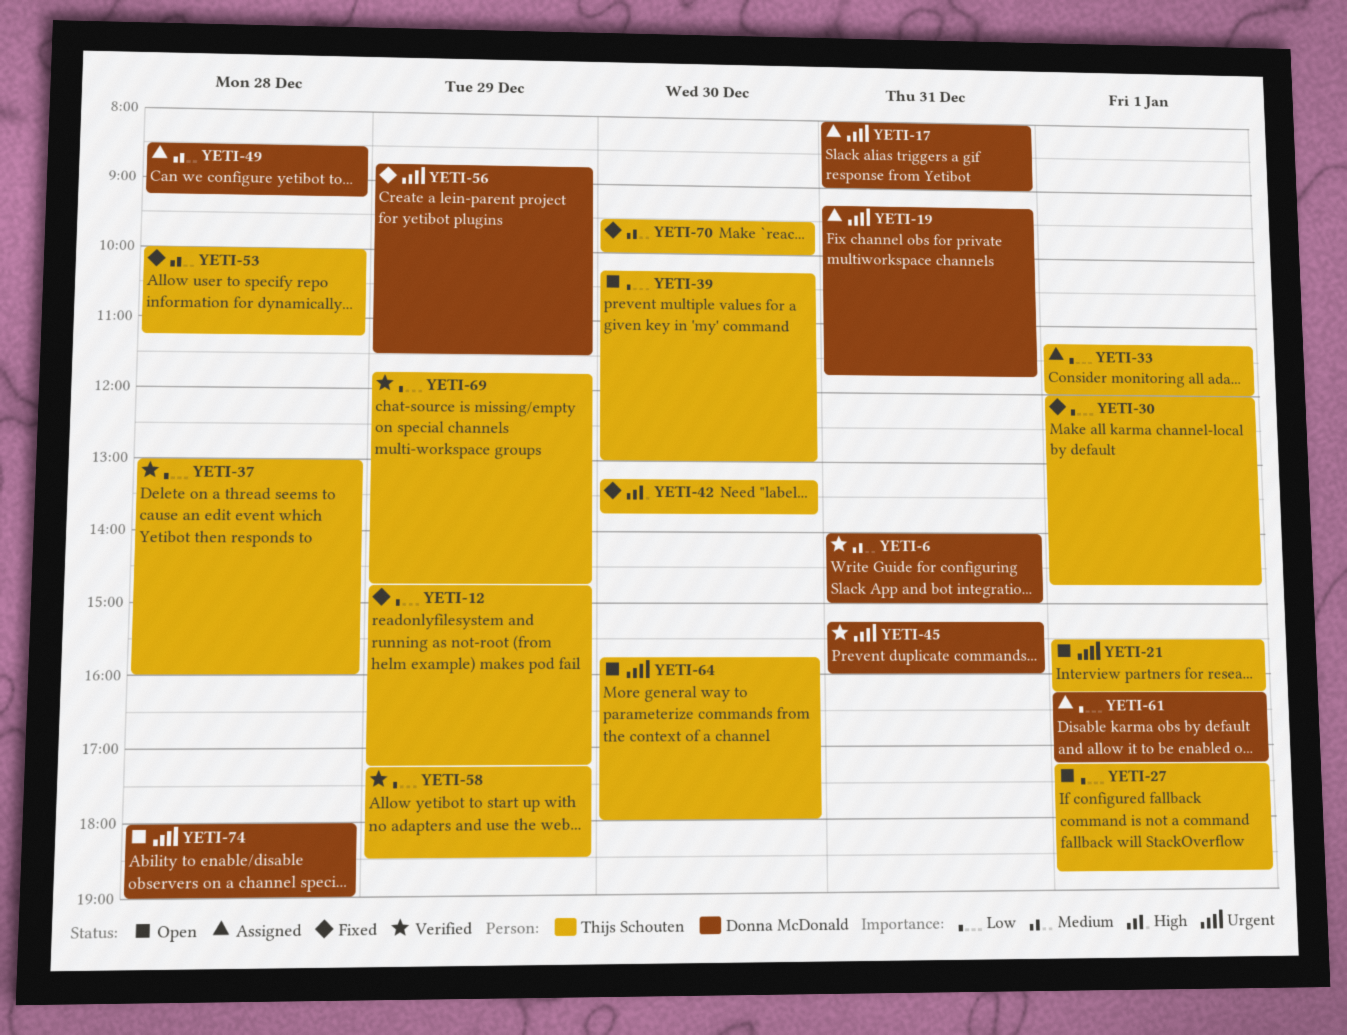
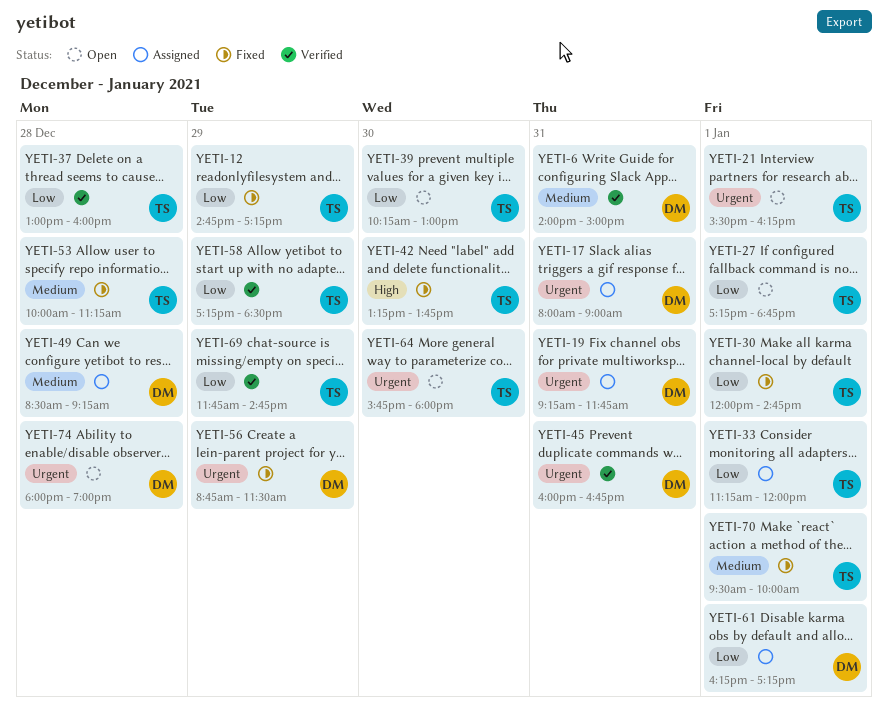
YETI-45, begins: 15:15 -> 16:00
YETI-45, ends: 16:00 -> 16:45
YETI-70, day: Dec 30 -> Jan 1

